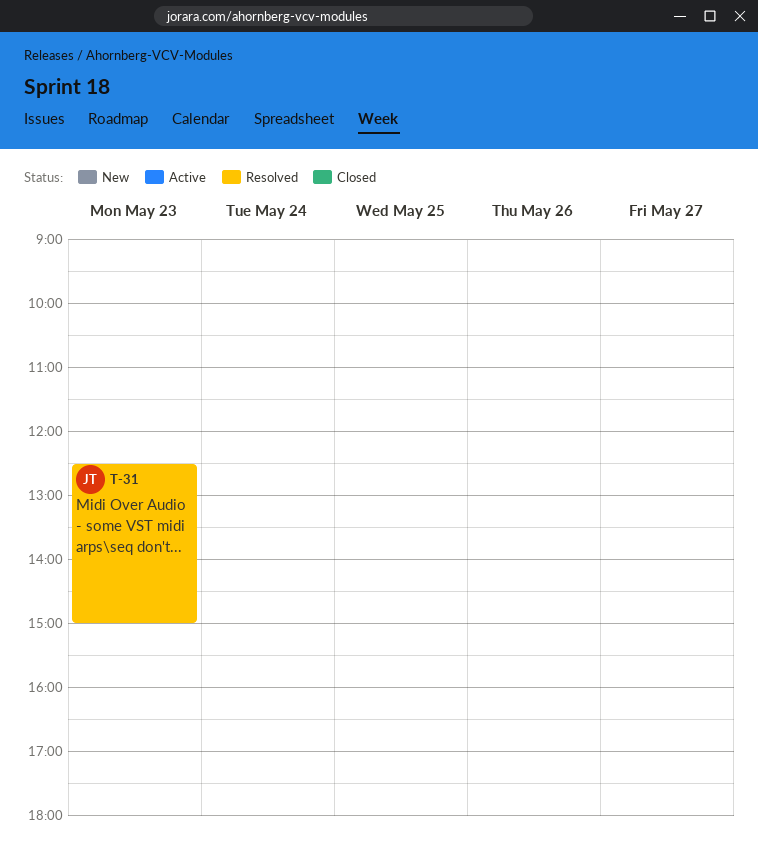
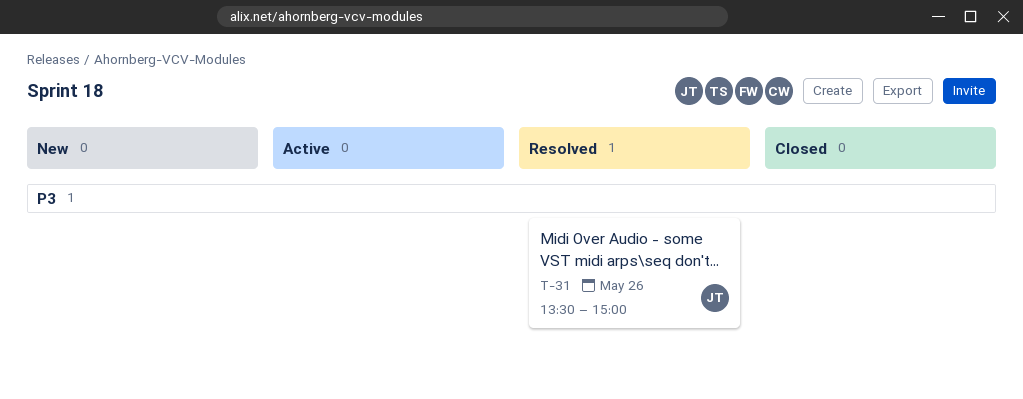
T-31, day: May 23 -> May 26
T-31, begins: 12:30 -> 13:30

